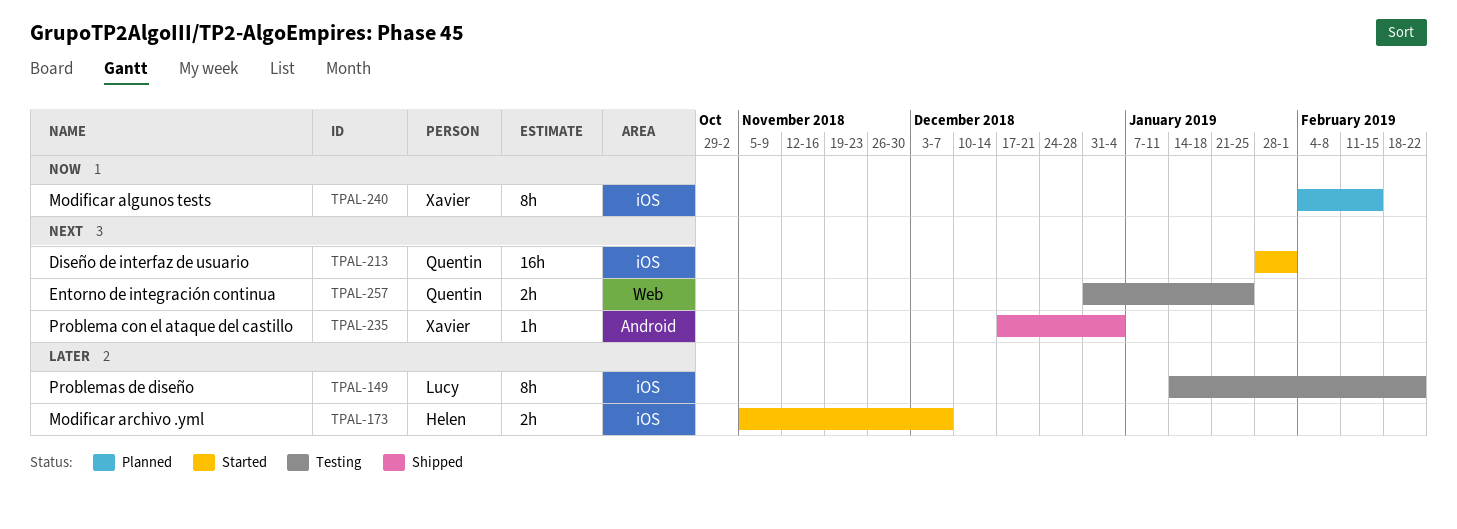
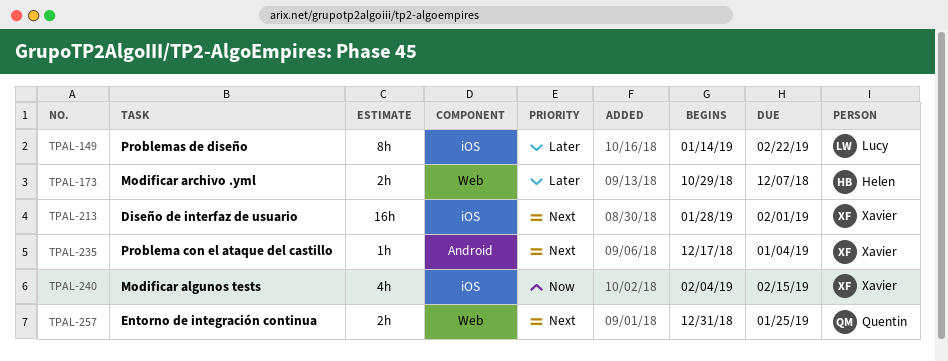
TPAL-173, label: iOS -> Web
TPAL-173, start: Nov 5 -> Oct 29
TPAL-213, owner: Quentin -> Xavier
TPAL-240, estimate: 8h -> 4h

